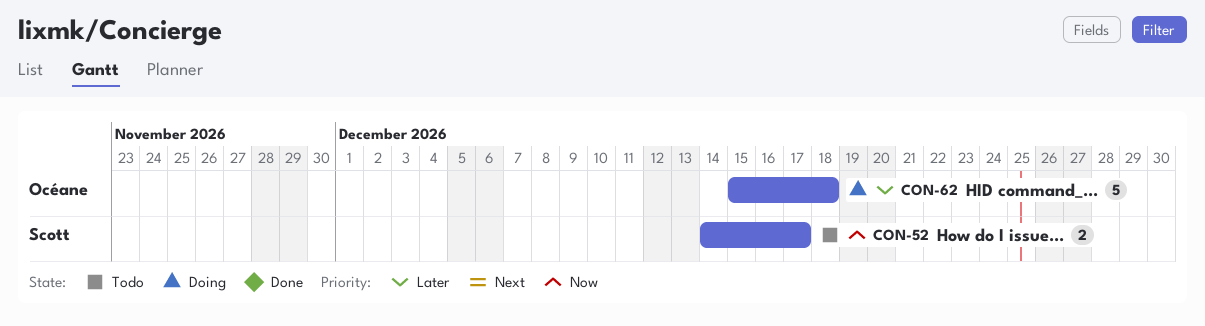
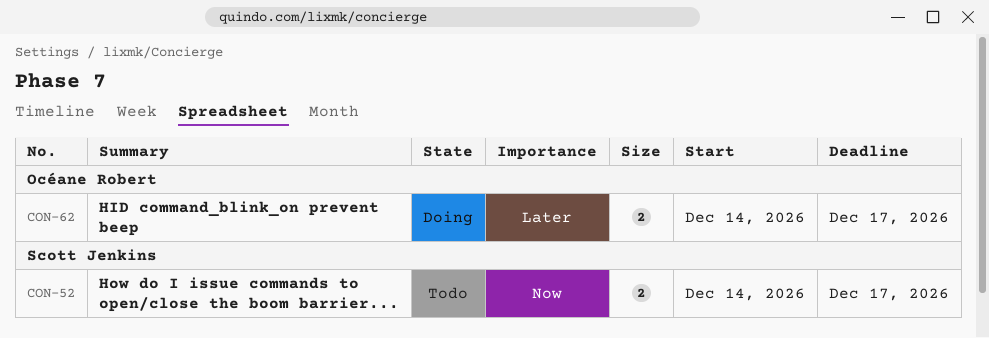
CON-62, estimate: 5 -> 2
CON-62, start: Dec 15 -> Dec 14
CON-62, due: Dec 18 -> Dec 17

